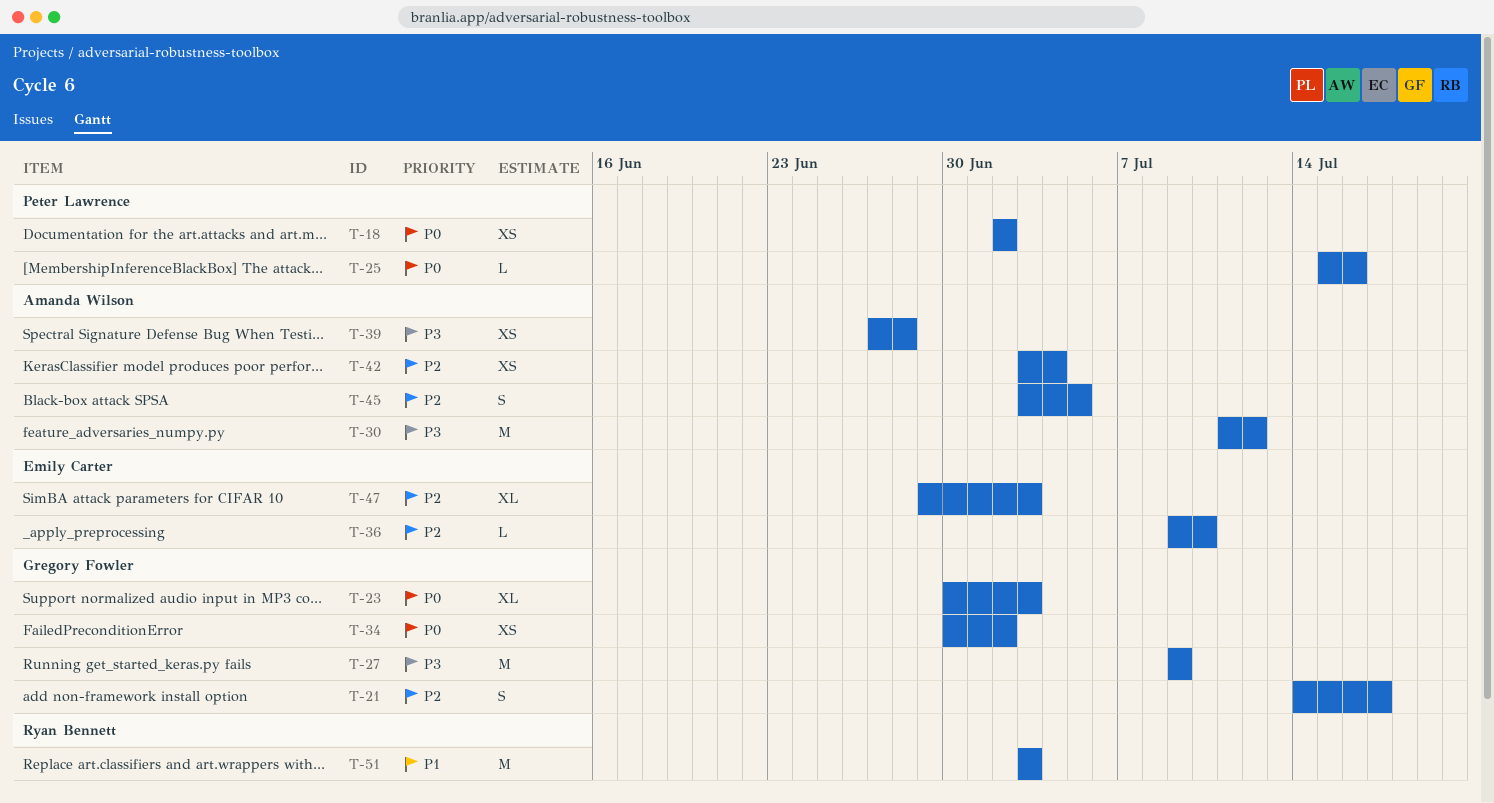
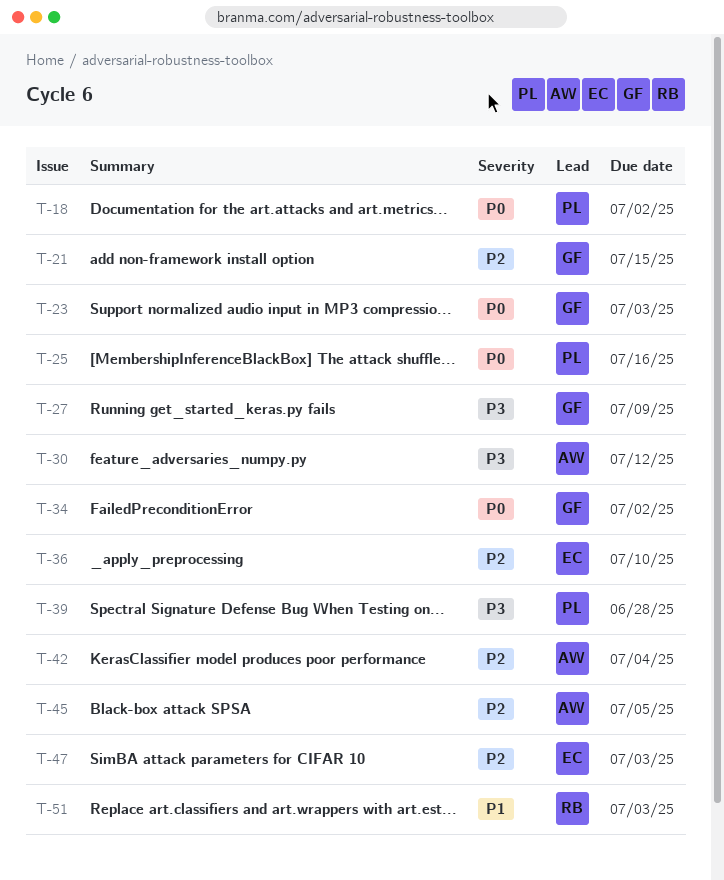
T-21, due: Jul 17 -> Jul 15
T-39, owner: Amanda Wilson -> Peter Lawrence

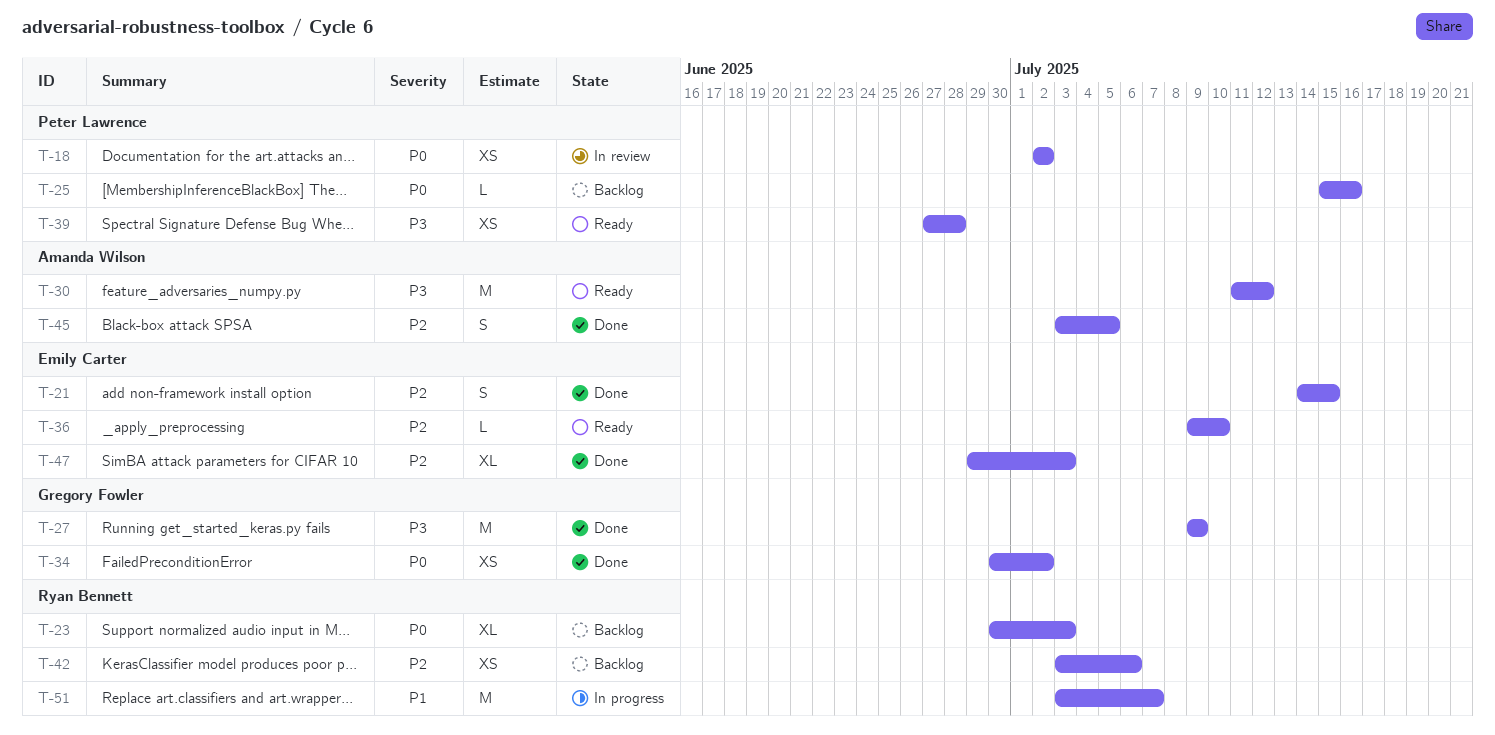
T-21, owner: Gregory Fowler -> Emily Carter
T-23, owner: Gregory Fowler -> Ryan Bennett
T-42, owner: Amanda Wilson -> Ryan Bennett
T-42, due: Jul 4 -> Jul 6
T-51, due: Jul 3 -> Jul 7

